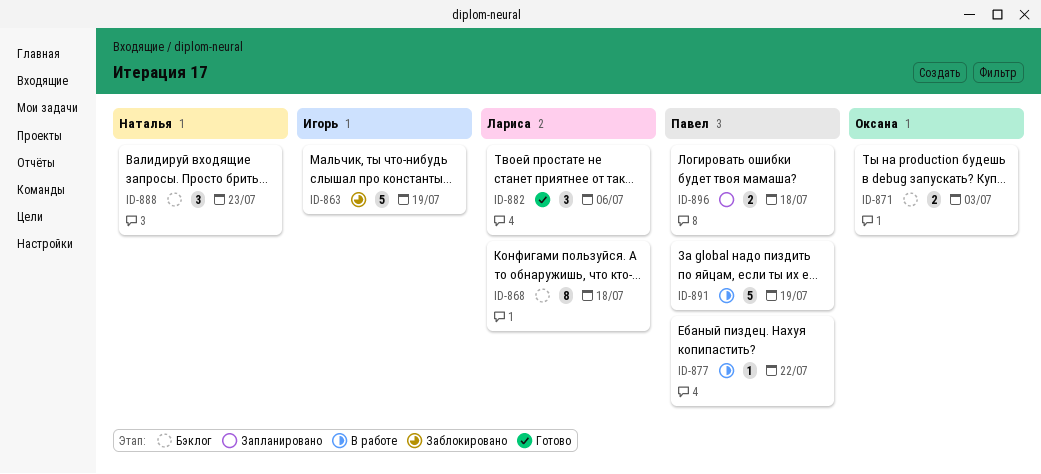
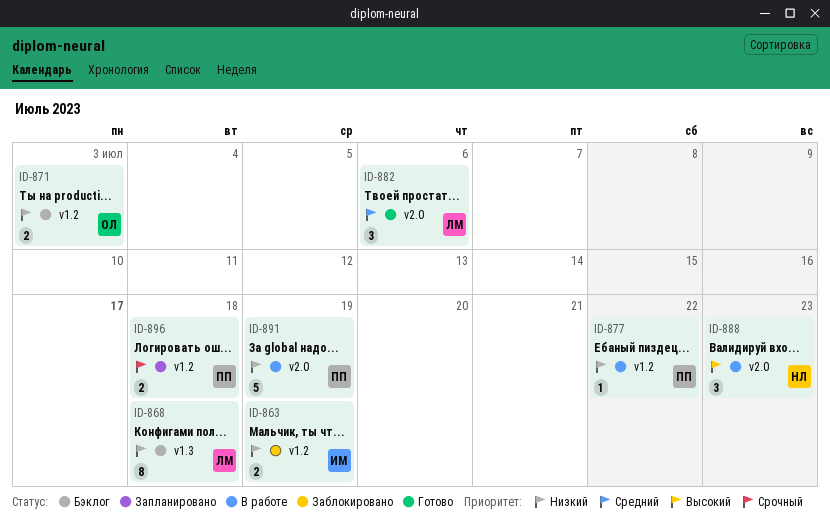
ID-863, estimate: 5 -> 2
ID-888, status: Бэклог -> В работе

